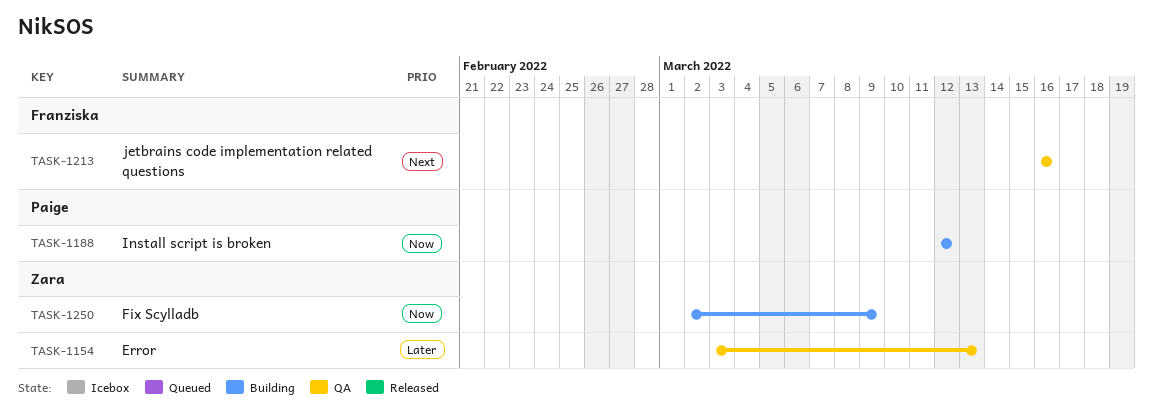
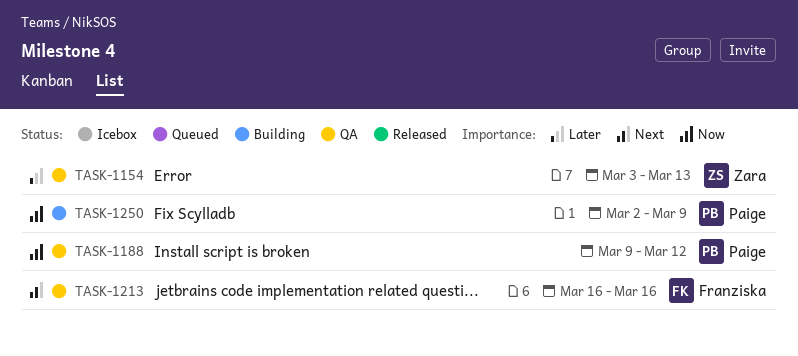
TASK-1188, status: Building -> QA
TASK-1188, start: Mar 12 -> Mar 9
TASK-1250, owner: Zara -> Paige

